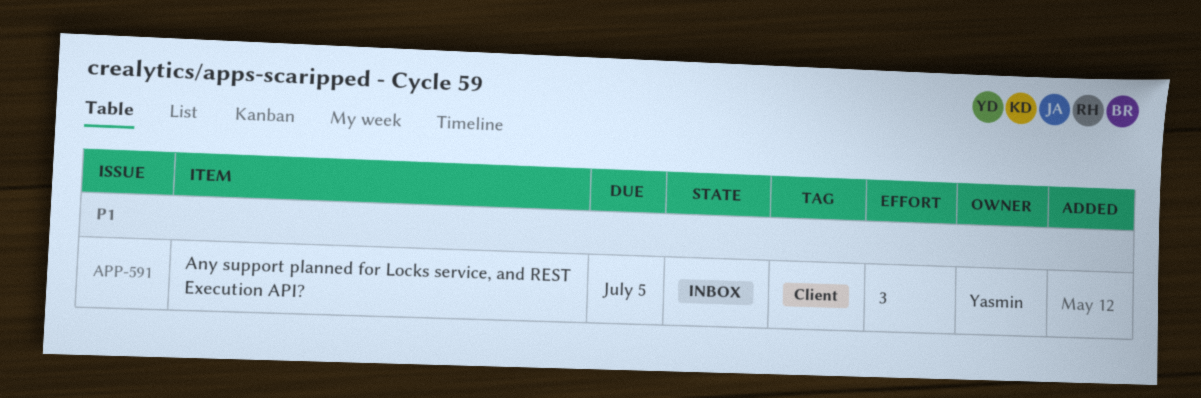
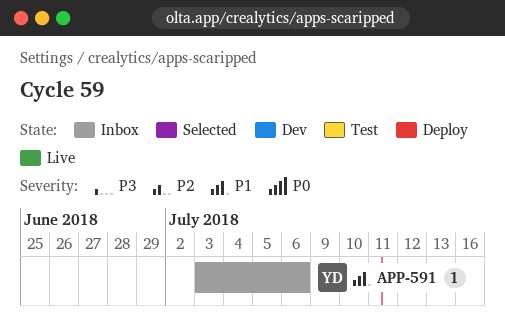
APP-591, estimate: 3 -> 1
APP-591, due: Jul 5 -> Jul 6

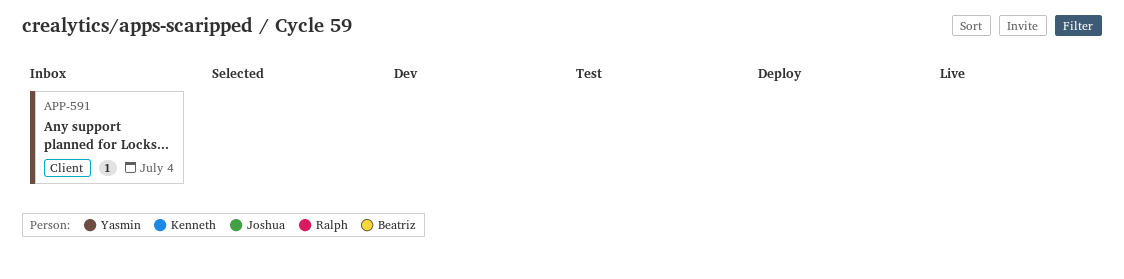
APP-591, due: Jul 6 -> Jul 4

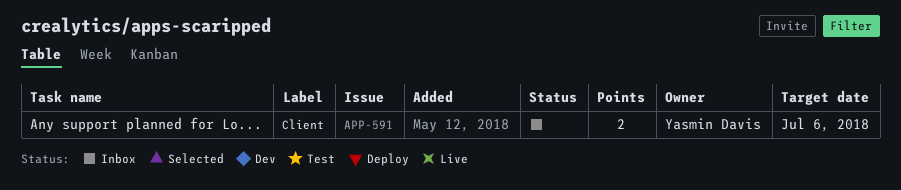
APP-591, estimate: 1 -> 2
APP-591, due: Jul 4 -> Jul 6

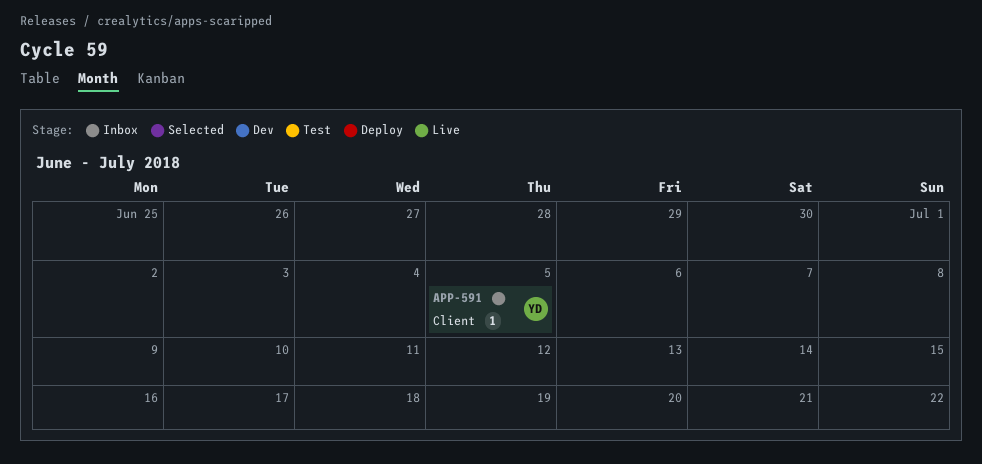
APP-591, estimate: 2 -> 1
APP-591, due: Jul 6 -> Jul 5

